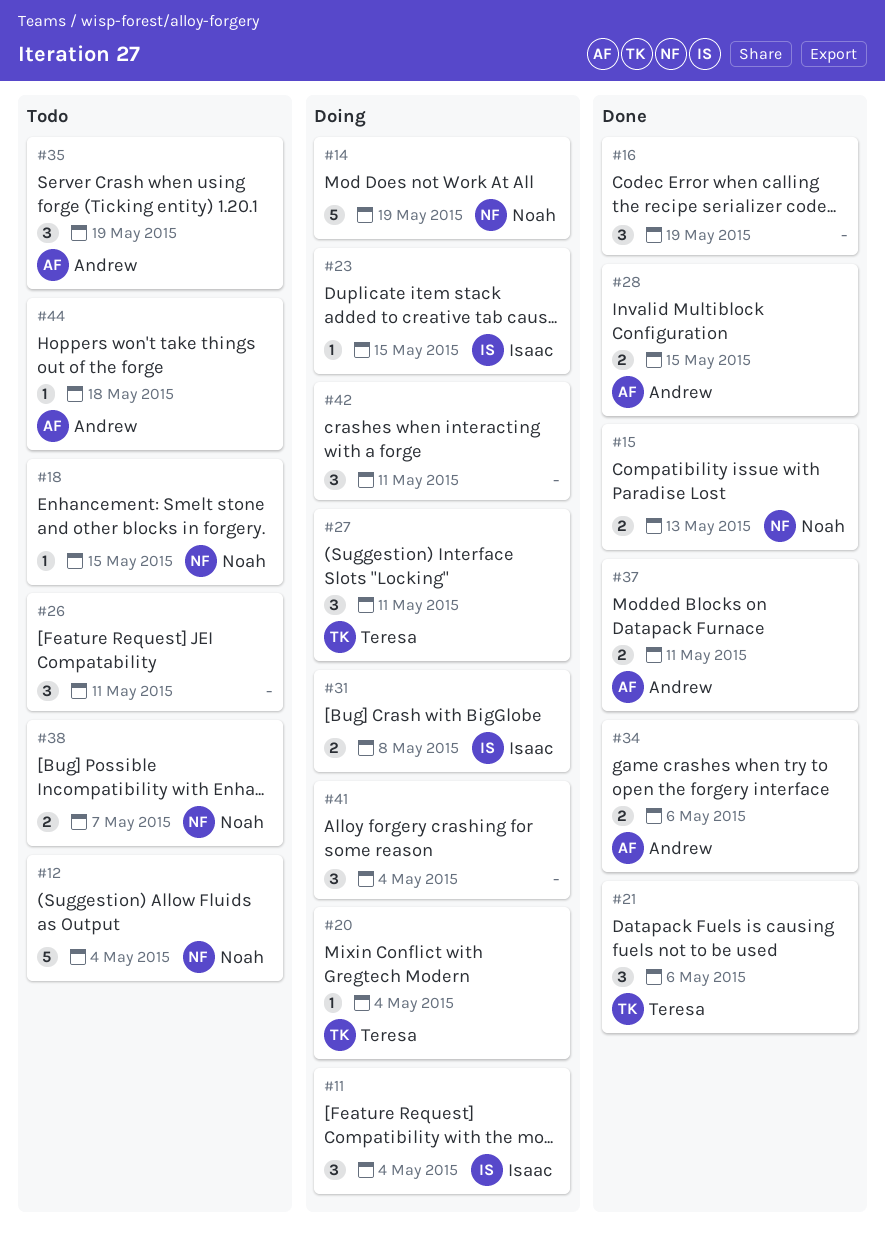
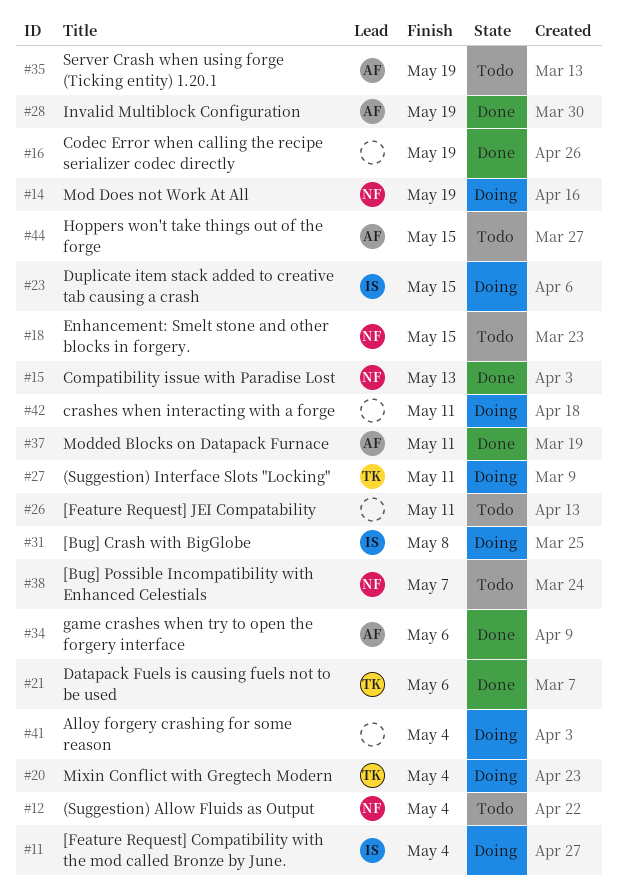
#28, due: May 15 -> May 19
#44, due: May 18 -> May 15

